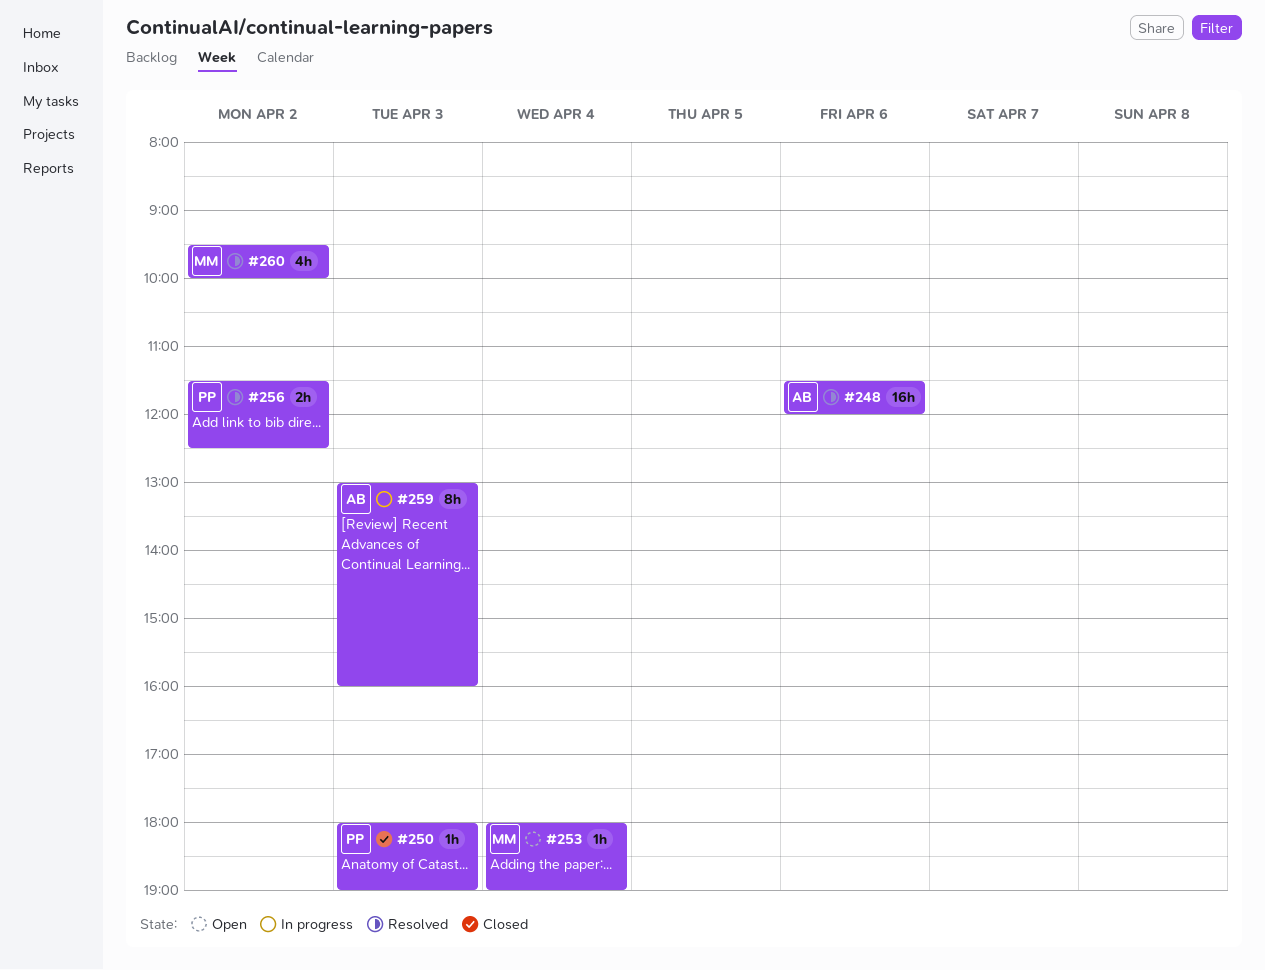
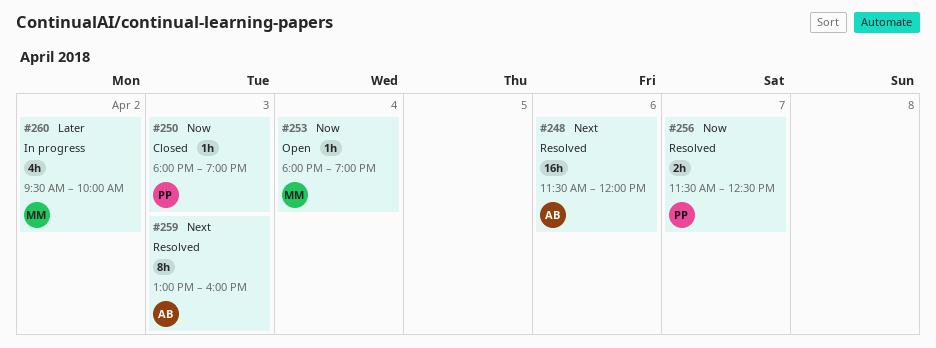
#256, day: Apr 2 -> Apr 7
#259, status: In progress -> Resolved
#260, status: Resolved -> In progress

